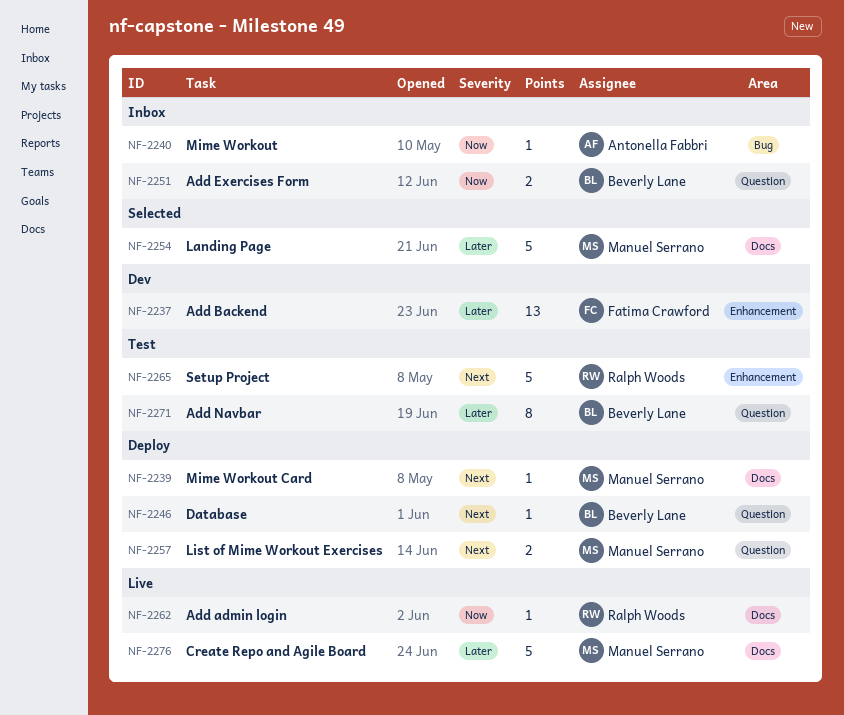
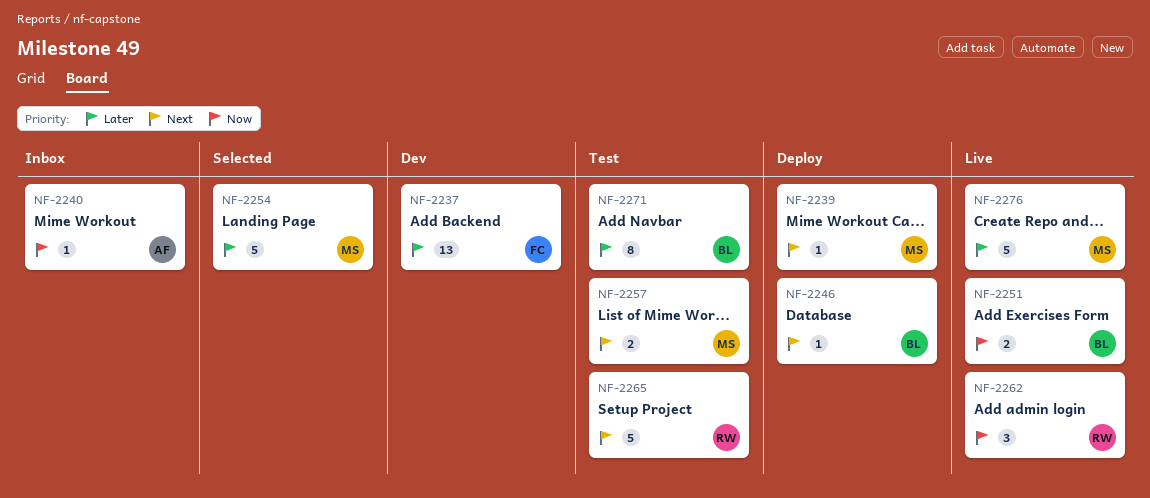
NF-2251, status: Inbox -> Live
NF-2257, status: Deploy -> Test
NF-2262, estimate: 1 -> 3

